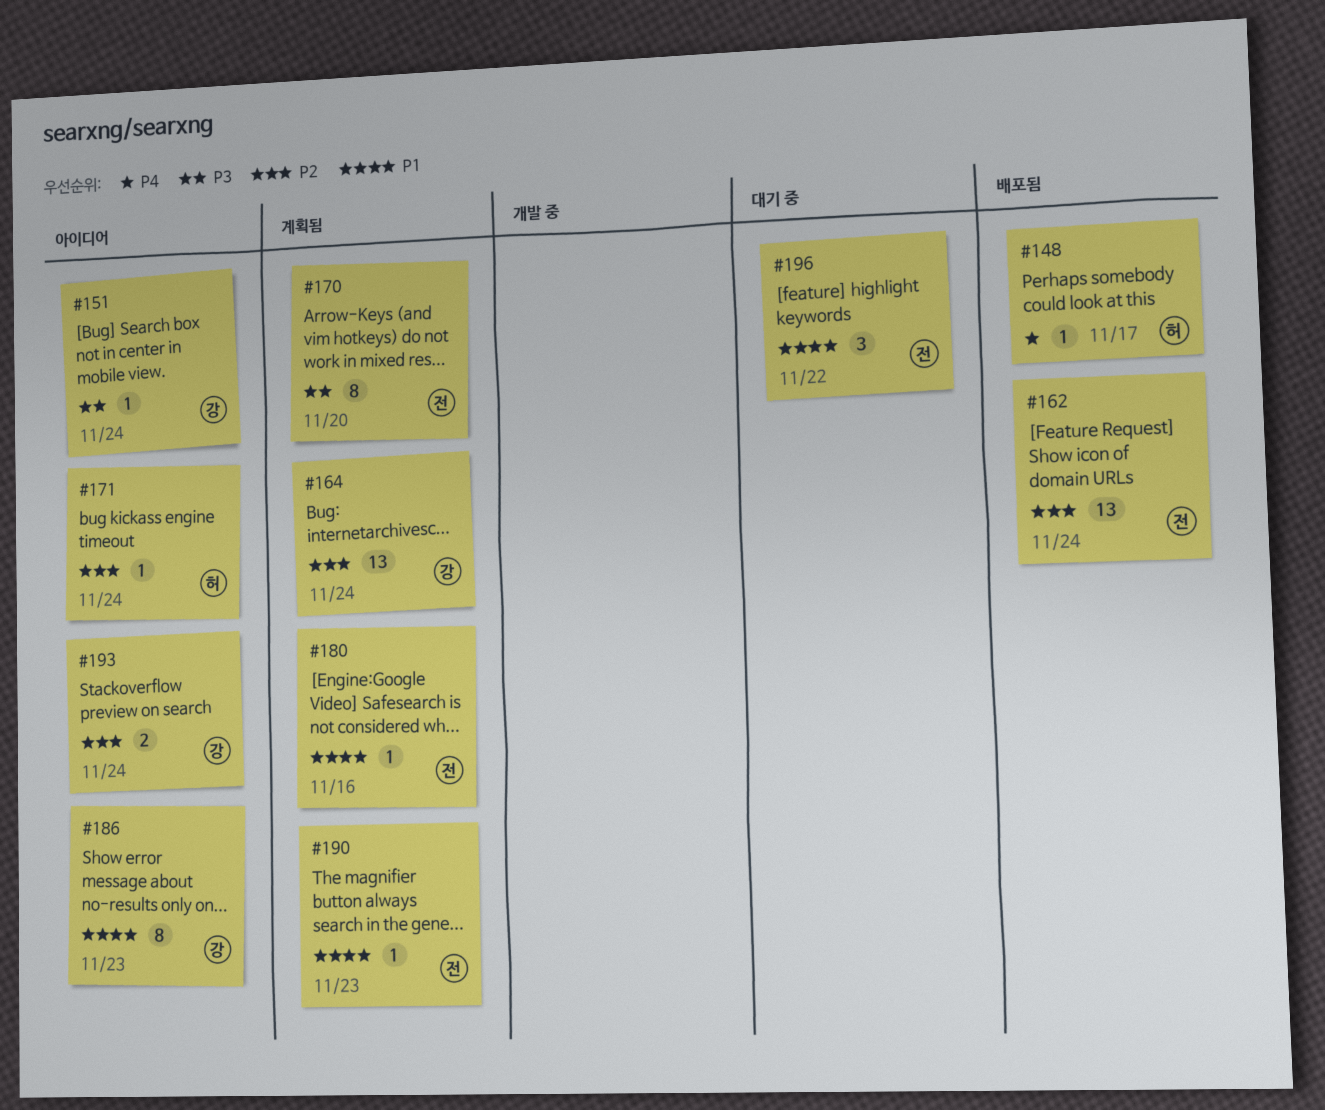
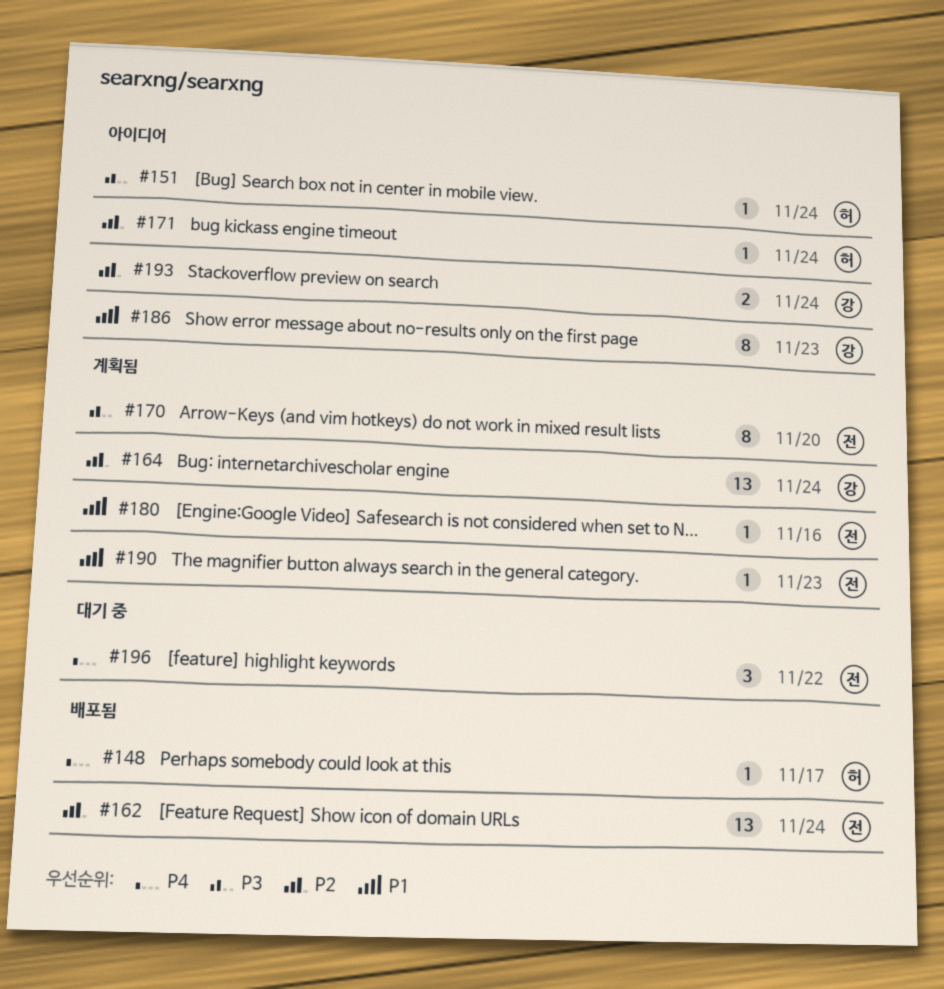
#151, owner: 강 -> 허
#196, priority: P1 -> P4

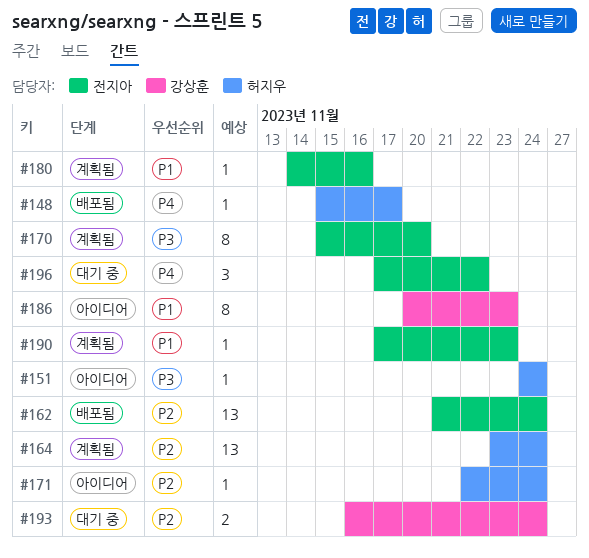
#164, owner: 강상훈 -> 허지우
#193, status: 아이디어 -> 대기 중

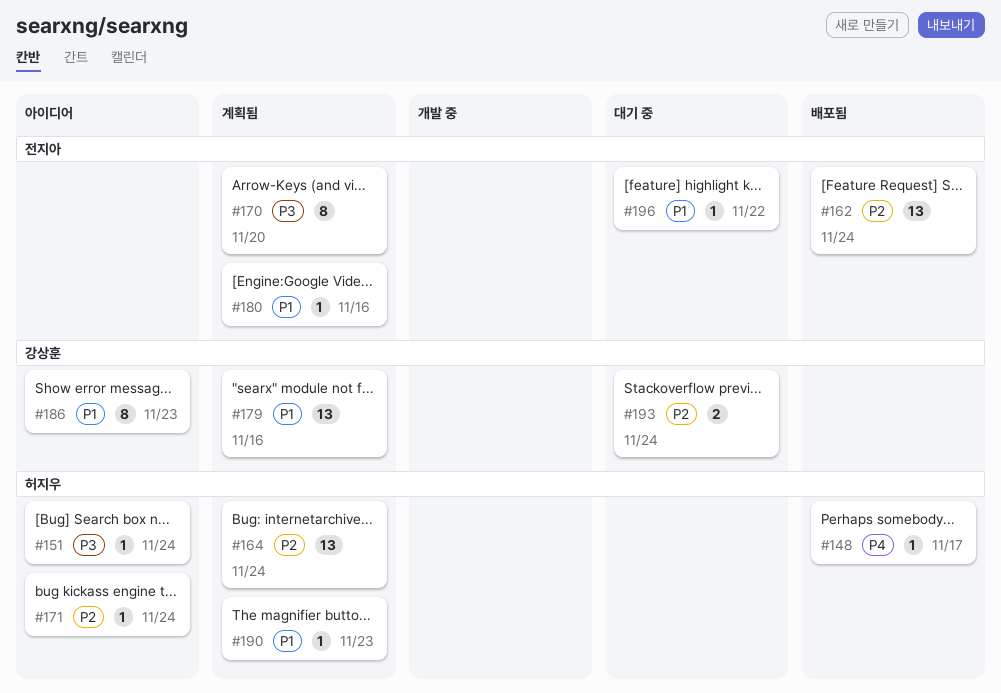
#179: none -> present
#190, owner: 전지아 -> 허지우
#196, priority: P4 -> P1
#196, estimate: 3 -> 1

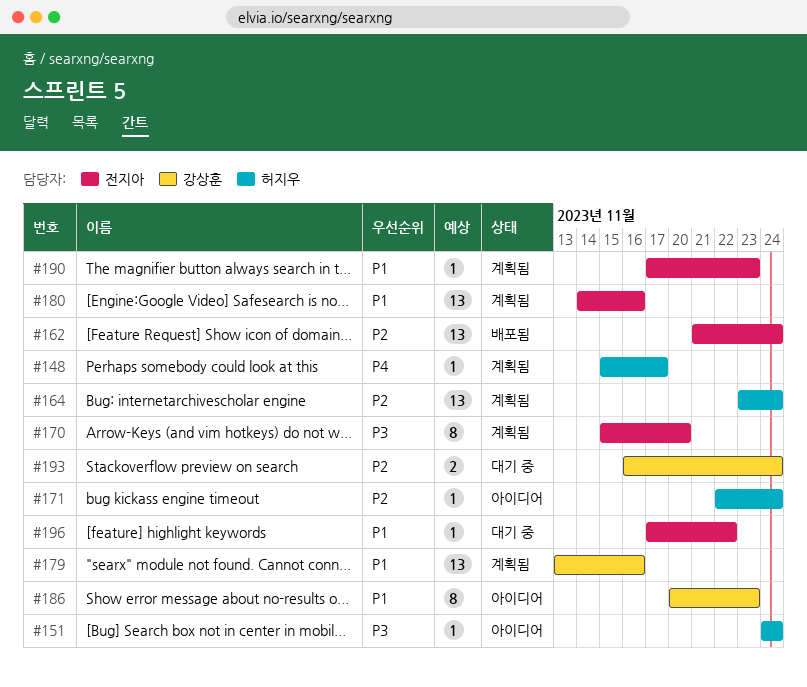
#148, status: 배포됨 -> 계획됨
#180, estimate: 1 -> 13
#190, owner: 허지우 -> 전지아

